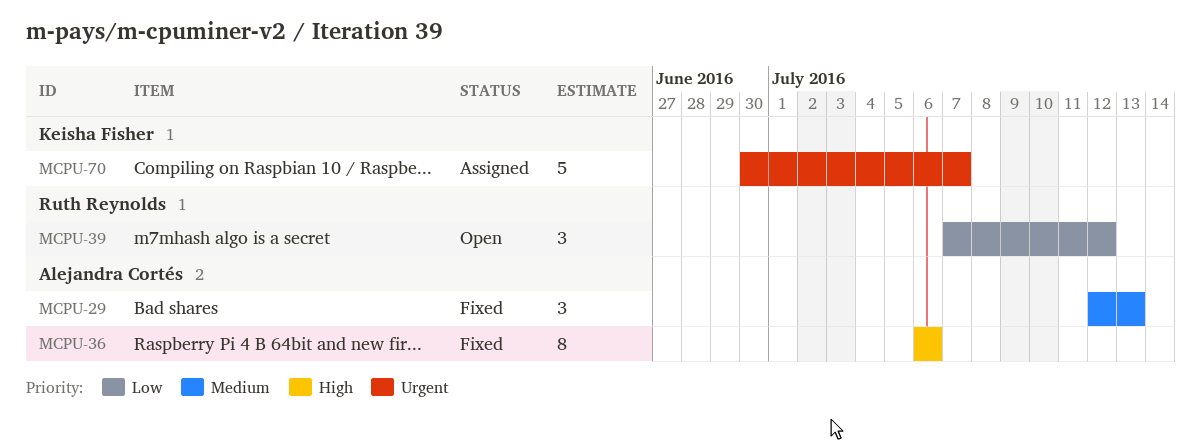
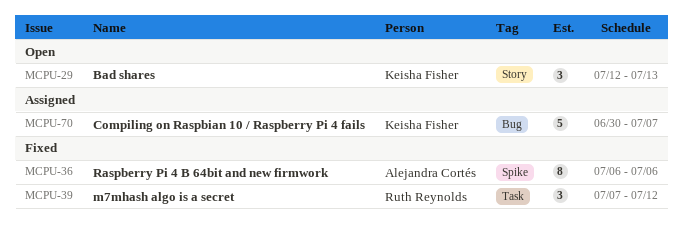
MCPU-29, status: Fixed -> Open
MCPU-29, owner: Alejandra Cortés -> Keisha Fisher
MCPU-39, status: Open -> Fixed

